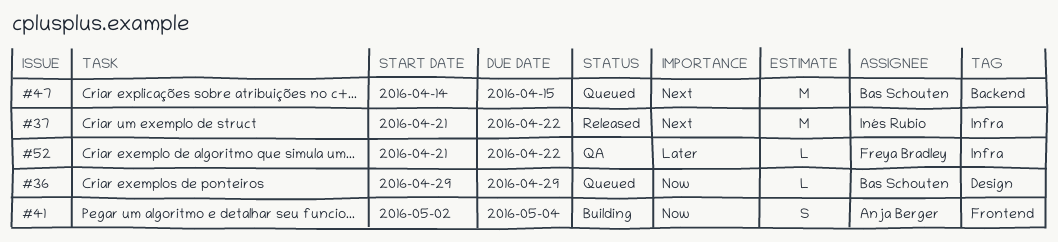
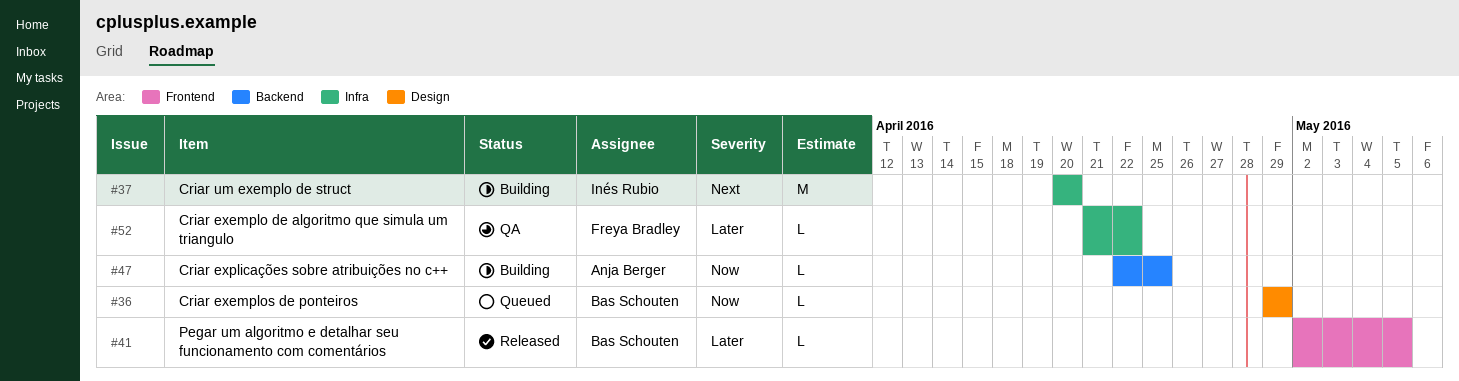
#37, status: Released -> Building
#37, start: Apr 21 -> Apr 20
#37, due: Apr 22 -> Apr 20
#41, status: Building -> Released
#41, owner: Anja Berger -> Bas Schouten
#41, priority: Now -> Later
#41, estimate: S -> L
#41, due: May 4 -> May 5
#47, status: Queued -> Building
#47, owner: Bas Schouten -> Anja Berger
#47, priority: Next -> Now
#47, estimate: M -> L
#47, start: Apr 14 -> Apr 22
#47, due: Apr 15 -> Apr 25

